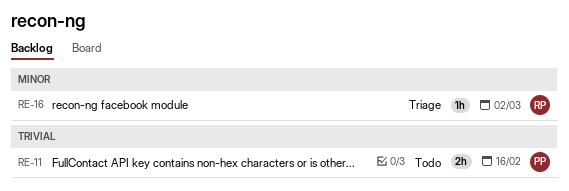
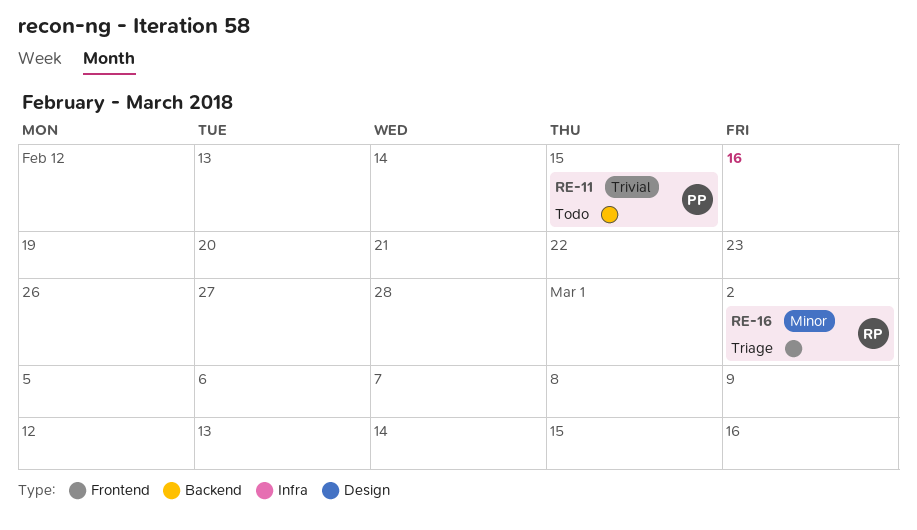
RE-11, due: Feb 16 -> Feb 15

